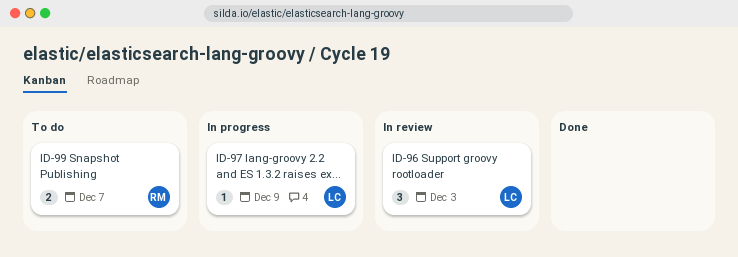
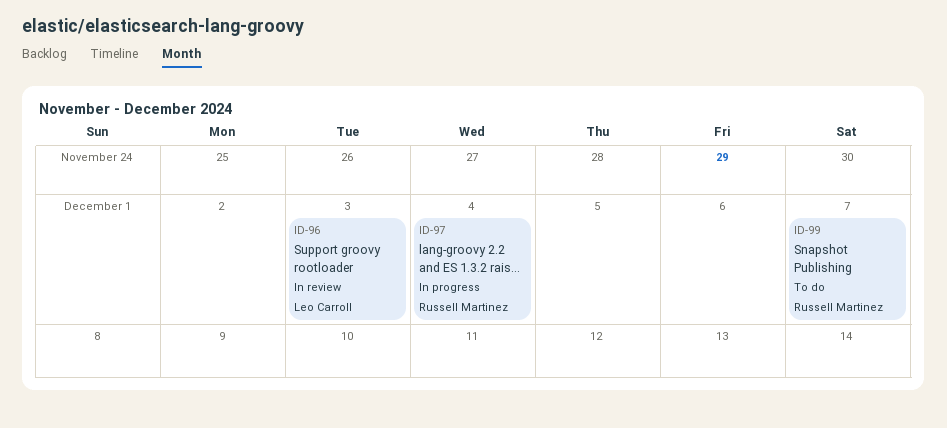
ID-97, owner: Leo Carroll -> Russell Martinez
ID-97, due: Dec 9 -> Dec 4

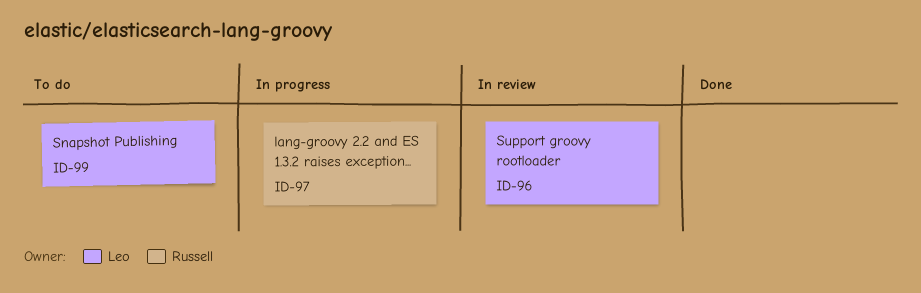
ID-99, owner: Russell Martinez -> Leo Carroll

